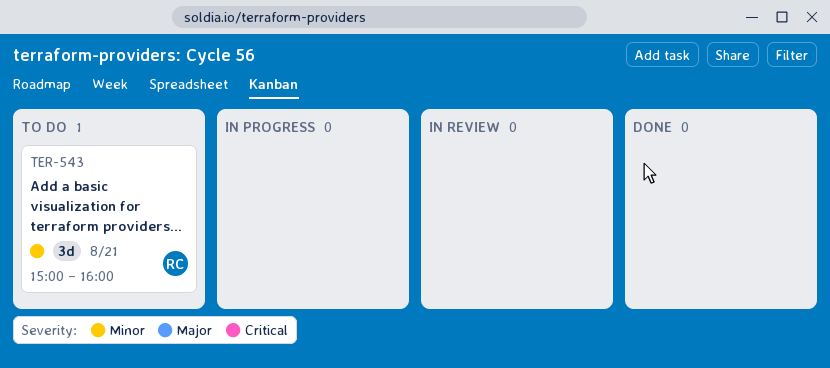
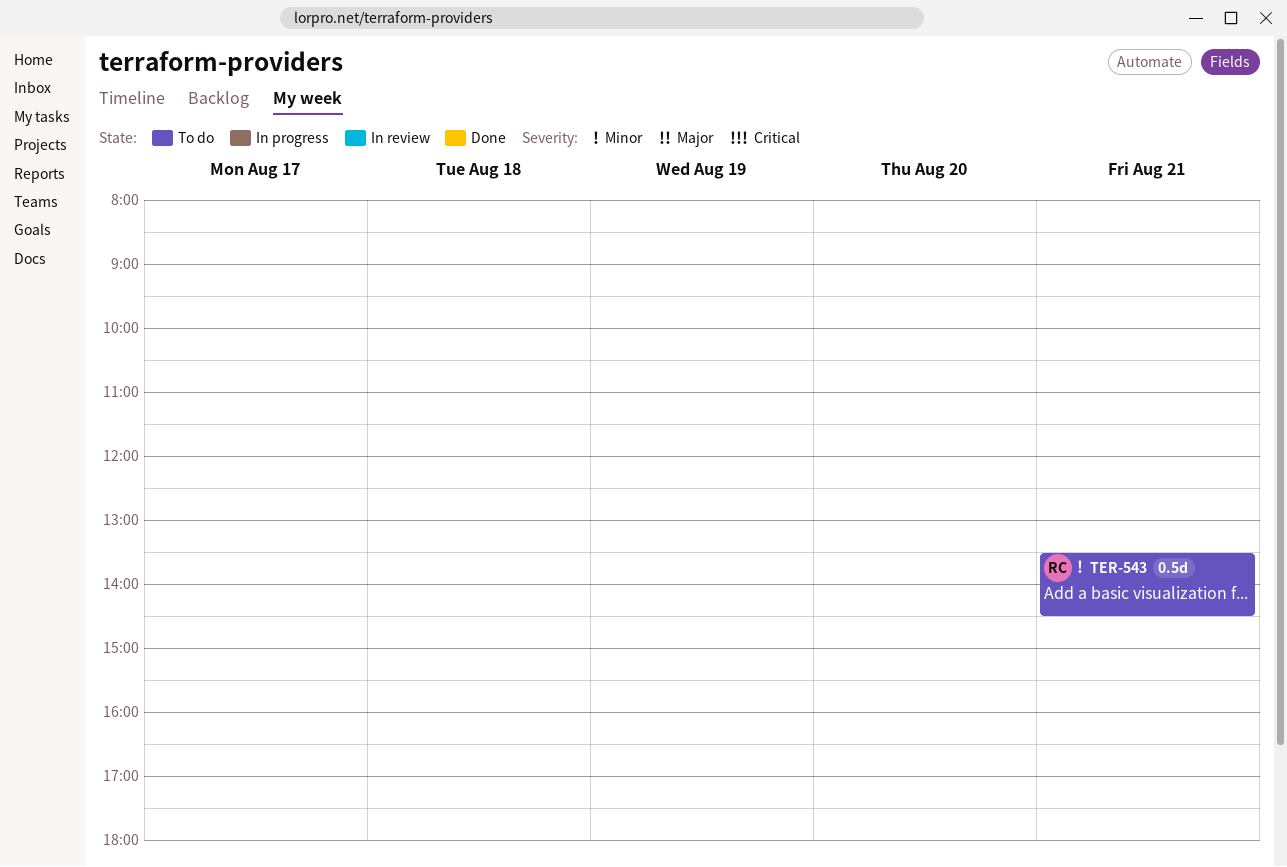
TER-543, estimate: 3d -> 0.5d
TER-543, begins: 15:00 -> 13:30
TER-543, ends: 16:00 -> 14:30

